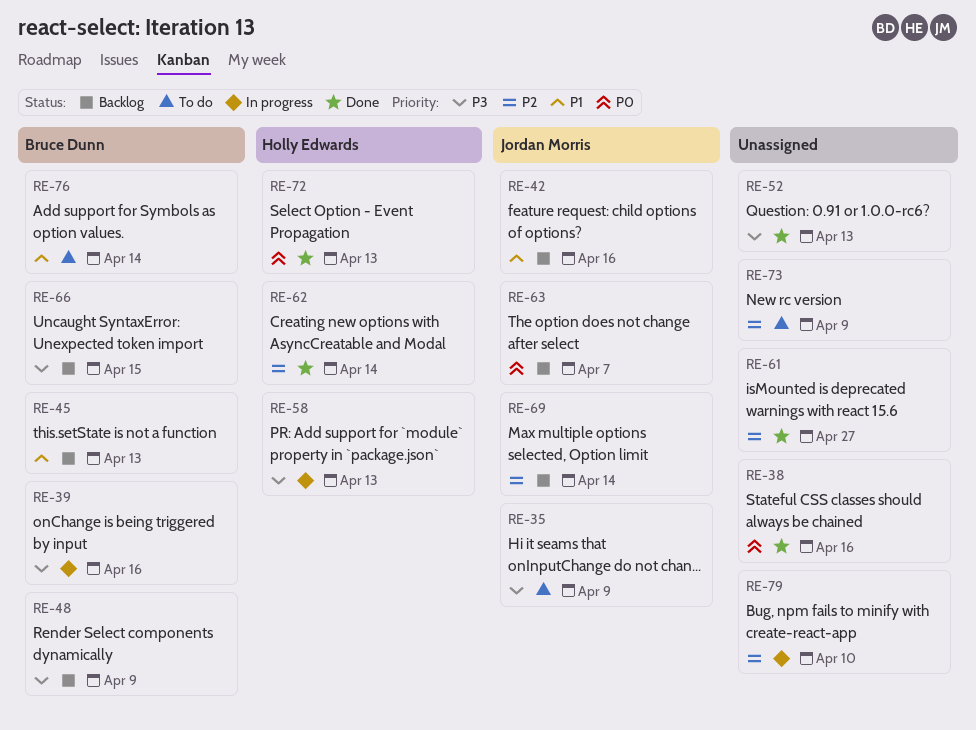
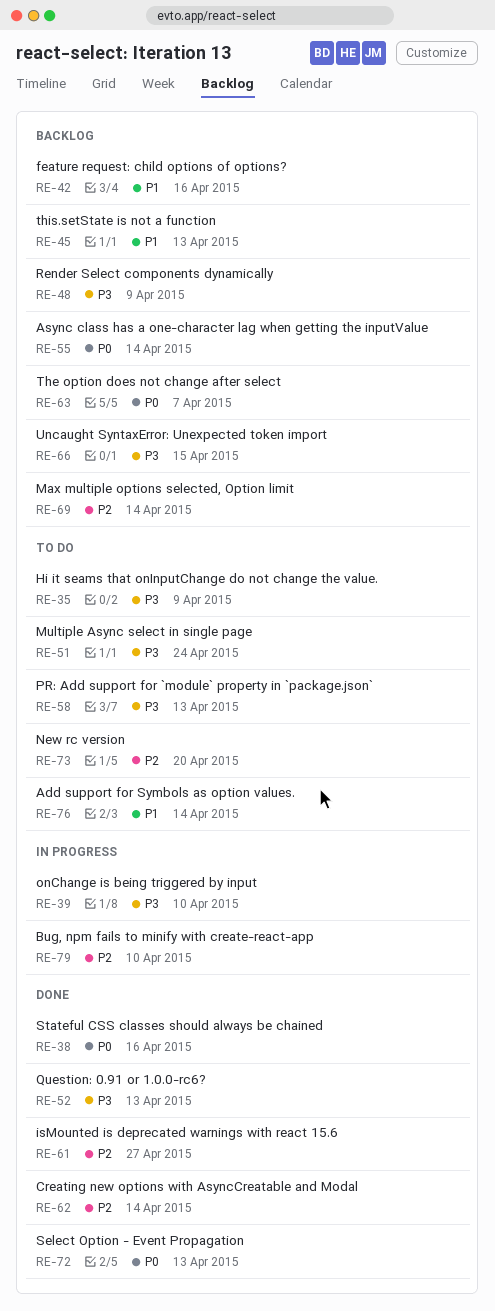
RE-39, due: Apr 16 -> Apr 10
RE-51: none -> present
RE-55: none -> present
RE-58, status: In progress -> To do
RE-73, due: Apr 9 -> Apr 20

